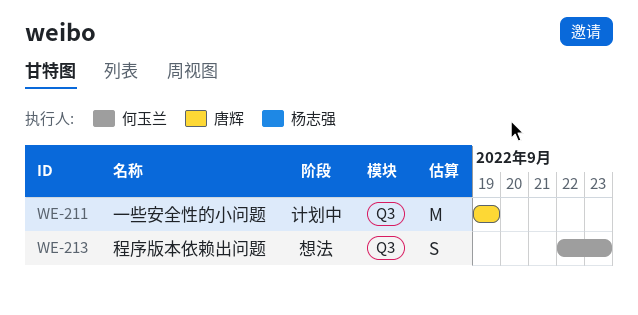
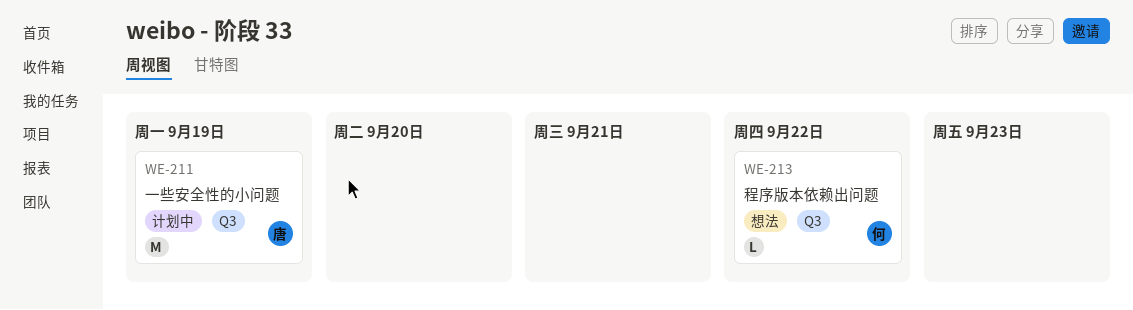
WE-213, estimate: S -> L
WE-213, due: Sep 23 -> Sep 22

